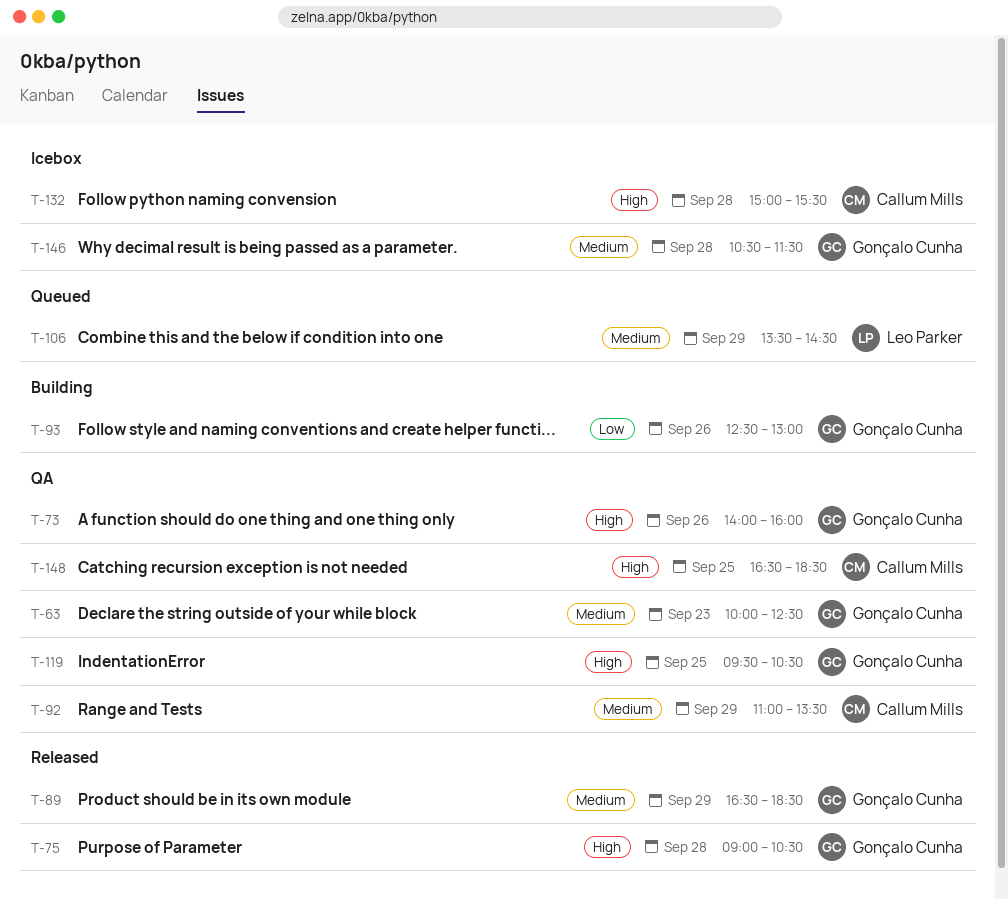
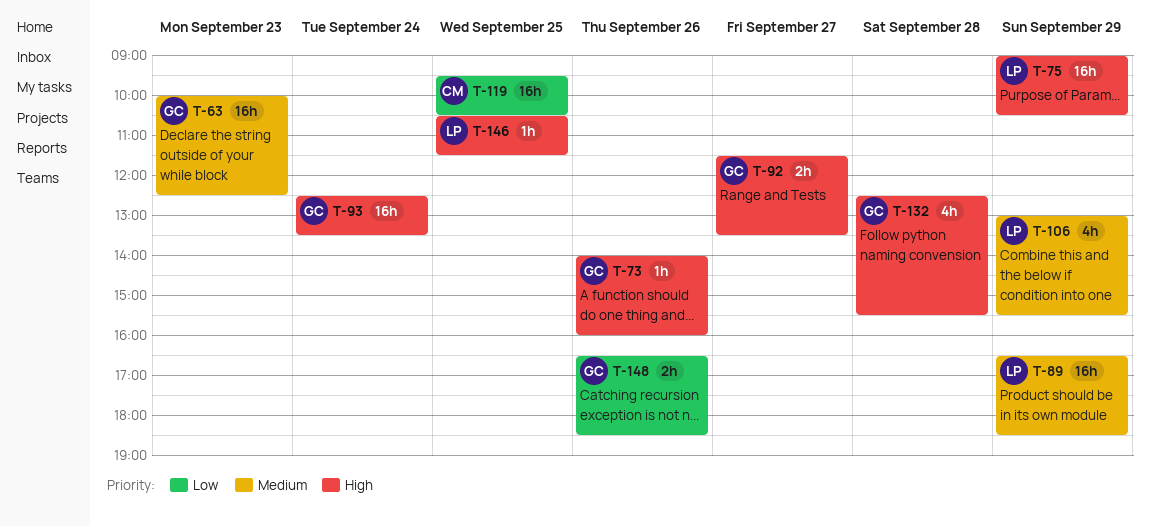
T-75, owner: Gonçalo Cunha -> Leo Parker
T-75, day: Sep 28 -> Sep 29
T-89, owner: Gonçalo Cunha -> Leo Parker
T-92, owner: Callum Mills -> Gonçalo Cunha
T-92, priority: Medium -> High
T-92, day: Sep 29 -> Sep 27
T-92, begins: 11:00 -> 11:30
T-93, priority: Low -> High
T-93, day: Sep 26 -> Sep 24
T-93, ends: 13:00 -> 13:30
T-106, begins: 13:30 -> 13:00
T-106, ends: 14:30 -> 15:30
T-119, owner: Gonçalo Cunha -> Callum Mills
T-119, priority: High -> Low
T-132, owner: Callum Mills -> Gonçalo Cunha
T-132, begins: 15:00 -> 12:30
T-146, owner: Gonçalo Cunha -> Leo Parker
T-146, priority: Medium -> High
T-146, day: Sep 28 -> Sep 25
T-148, owner: Callum Mills -> Gonçalo Cunha
T-148, priority: High -> Low
T-148, day: Sep 25 -> Sep 26

